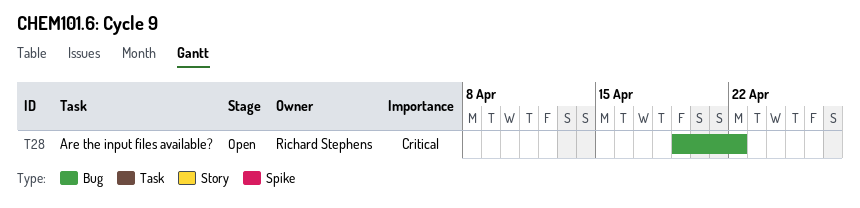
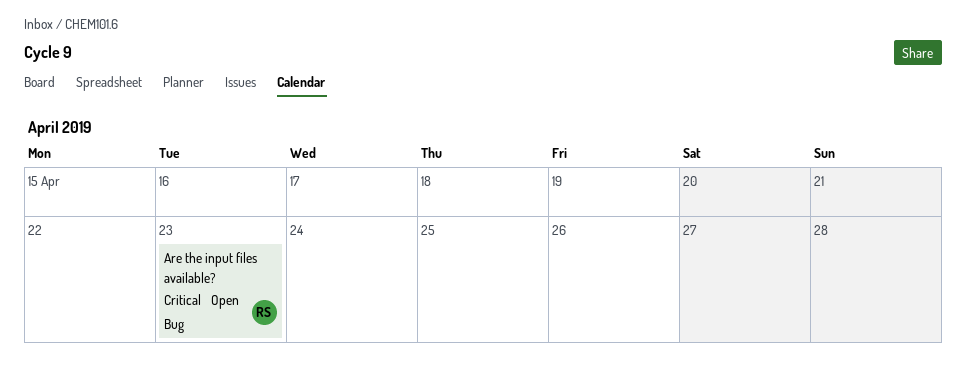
Are the input files available?, due: Apr 22 -> Apr 23

